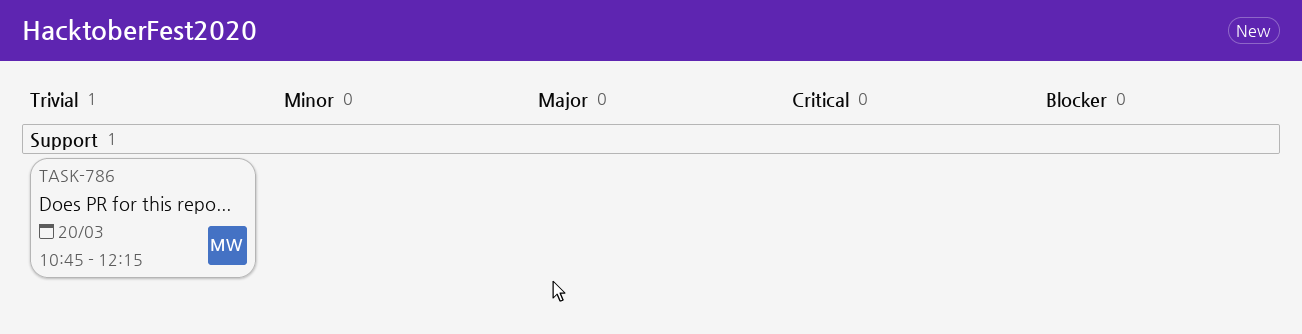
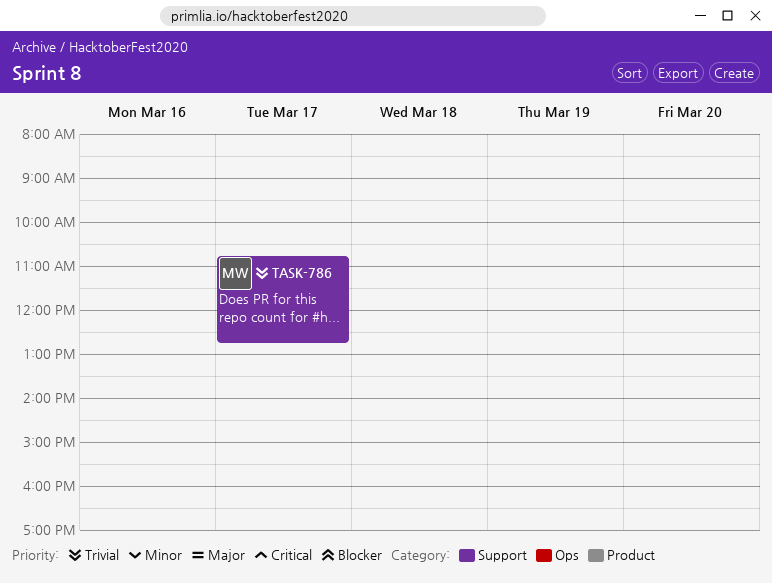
TASK-786, day: Mar 20 -> Mar 17
TASK-786, ends: 12:15 -> 12:45

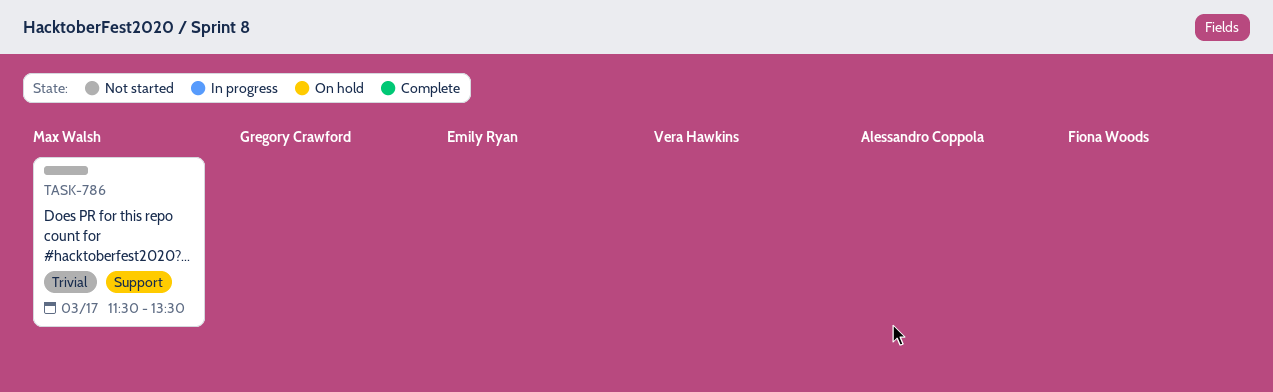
TASK-786, begins: 10:45 -> 11:30
TASK-786, ends: 12:45 -> 13:30

